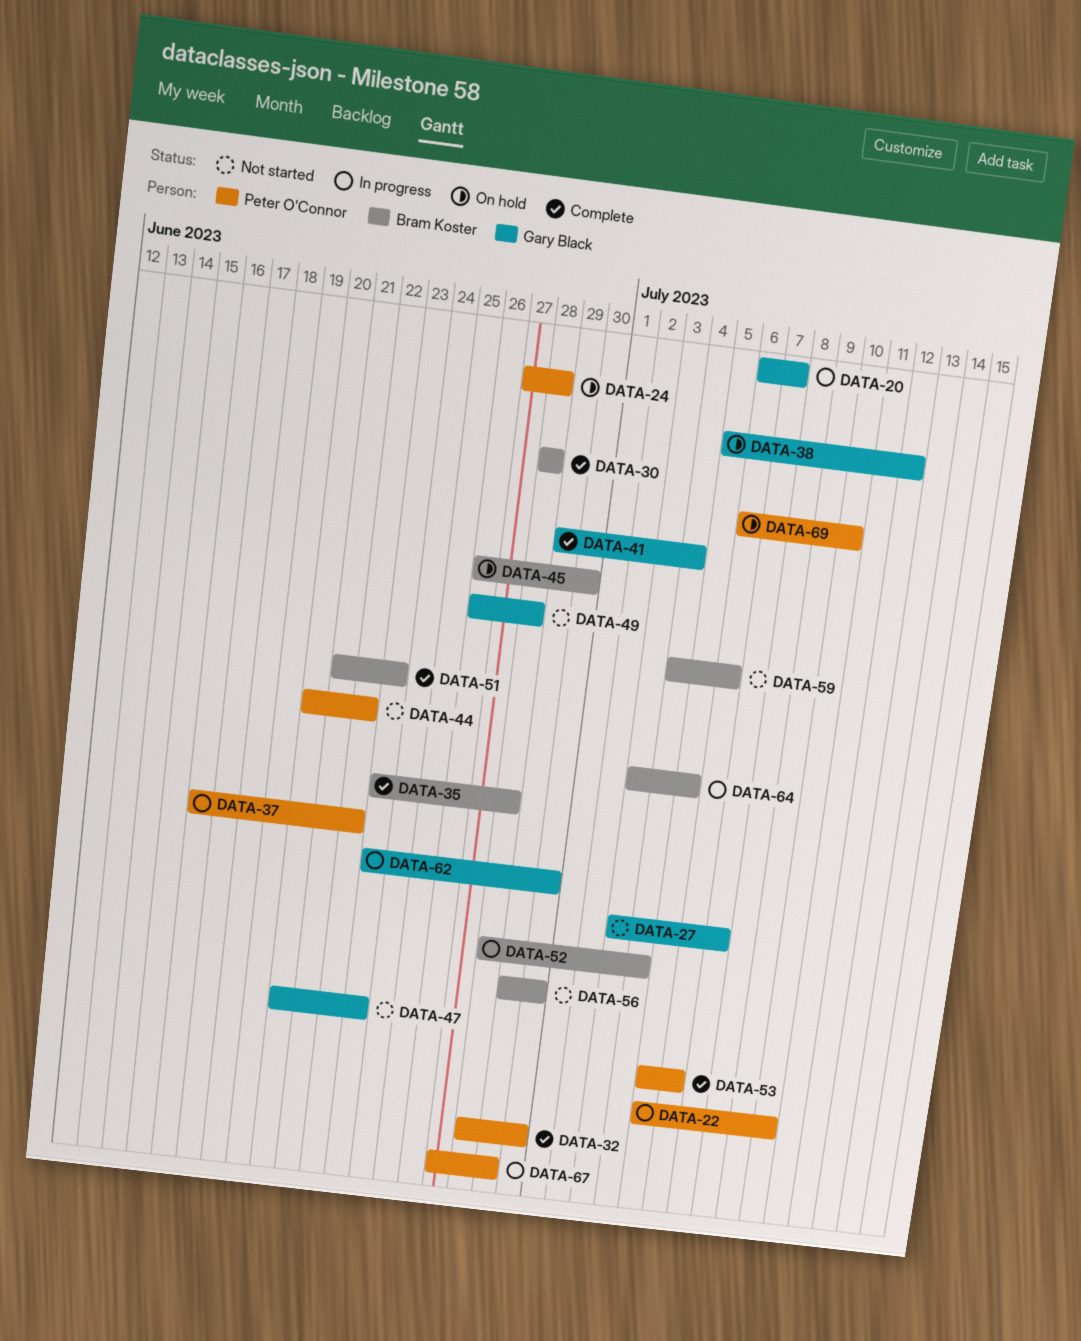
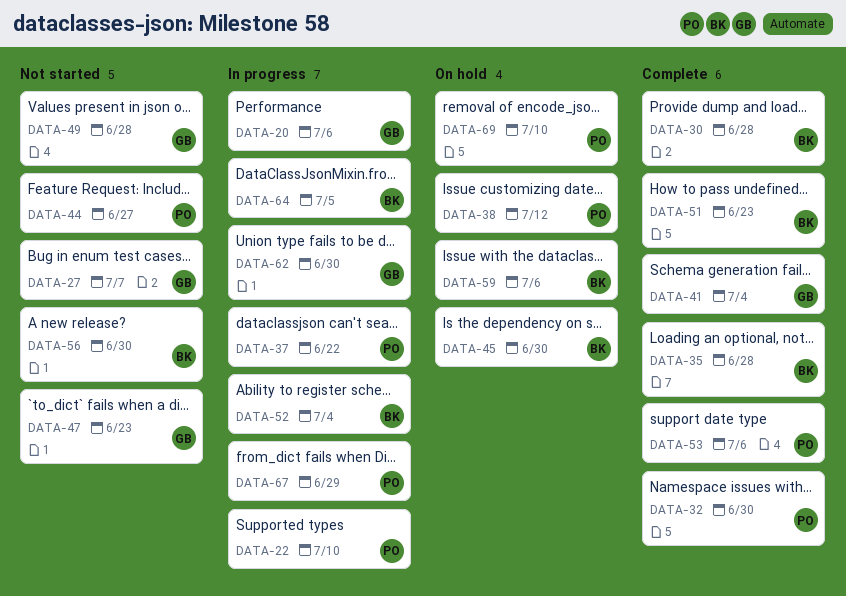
DATA-20, due: Jul 7 -> Jul 6
DATA-24: present -> none
DATA-38, owner: Gary Black -> Peter O'Connor
DATA-44, due: Jun 22 -> Jun 27
DATA-59, status: Not started -> On hold

